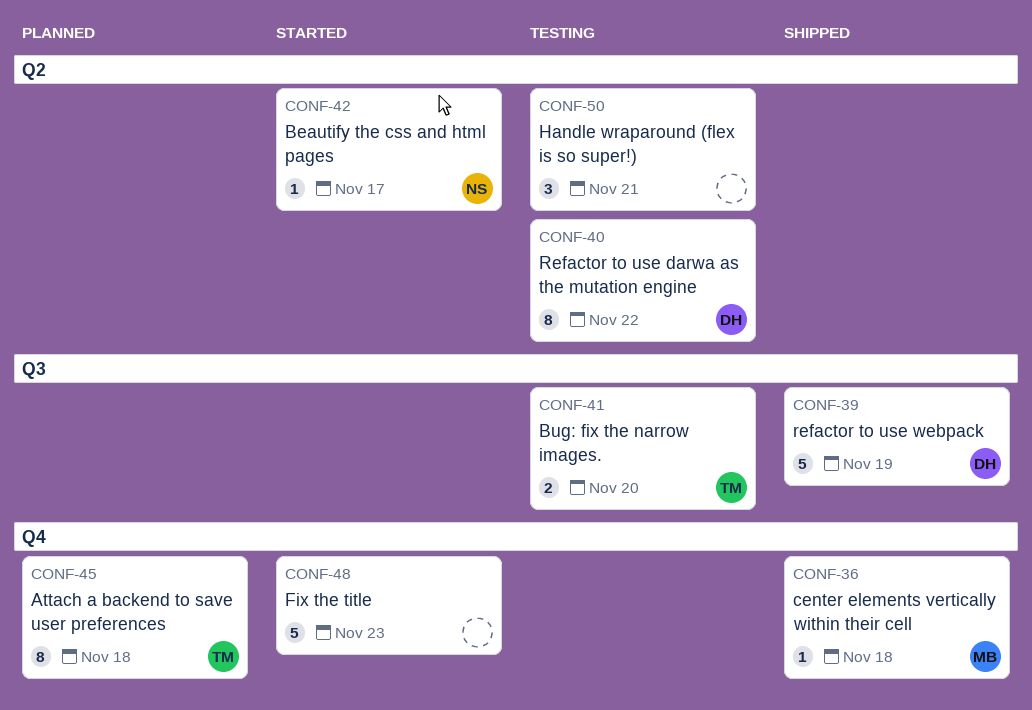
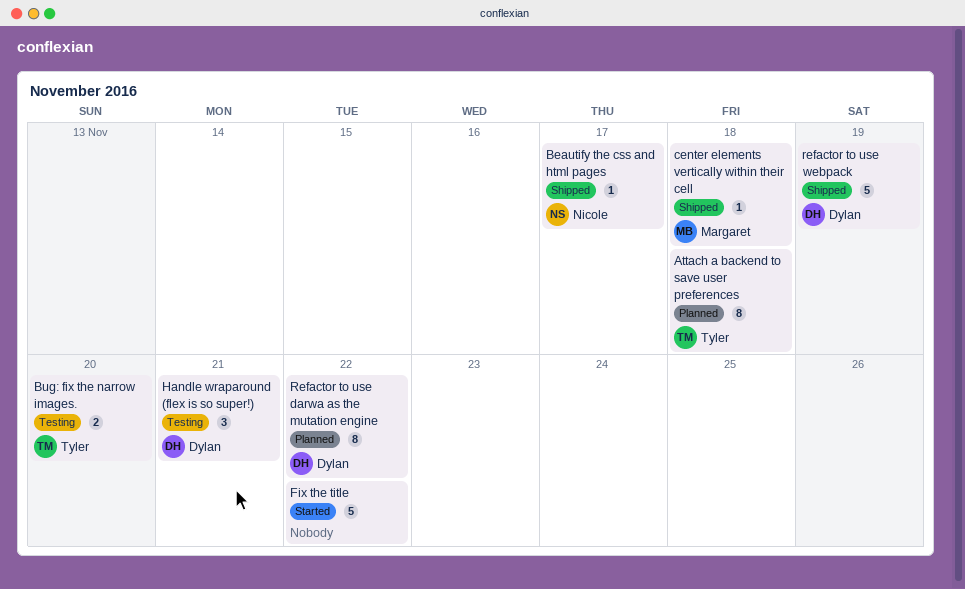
Beautify the css and html pages, status: Started -> Shipped
Fix the title, due: Nov 23 -> Nov 22
Handle wraparound (flex is so super!), owner: none -> Dylan
Refactor to use darwa as the mutation engine, status: Testing -> Planned

